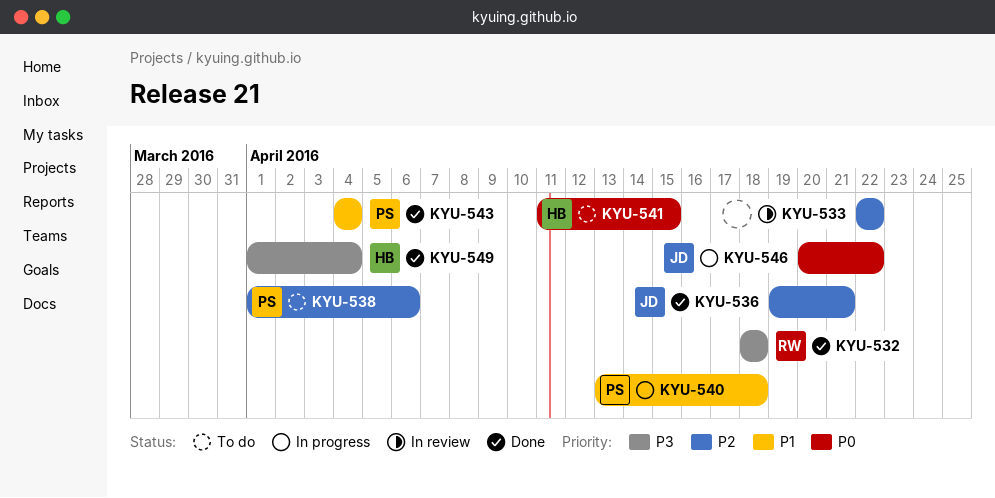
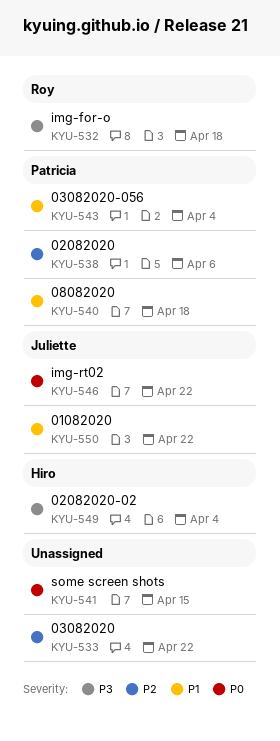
KYU-536: present -> none
KYU-541, owner: Hiro -> none
KYU-550: none -> present

